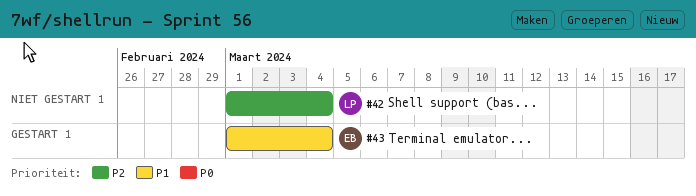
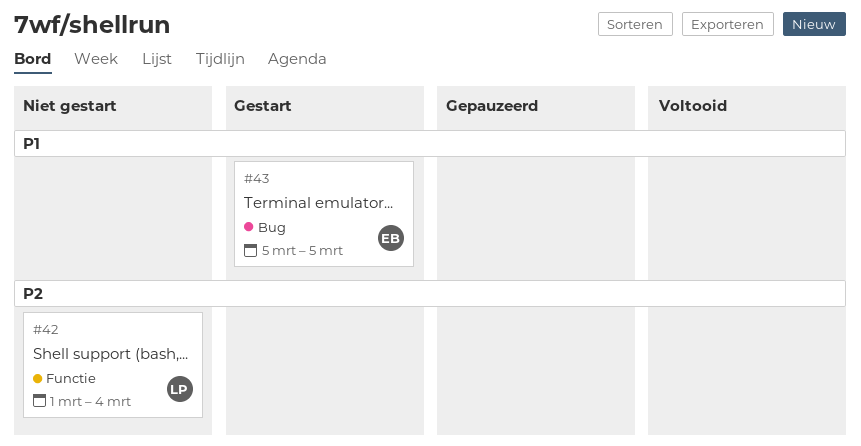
#43, start: Mar 1 -> Mar 5
#43, due: Mar 4 -> Mar 5

